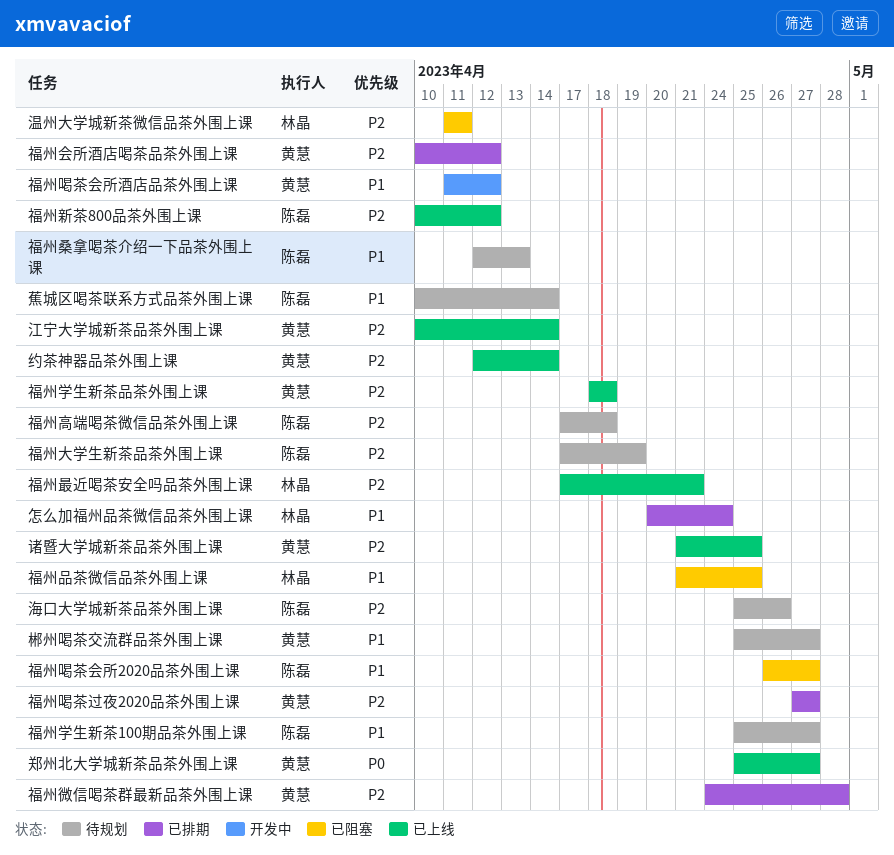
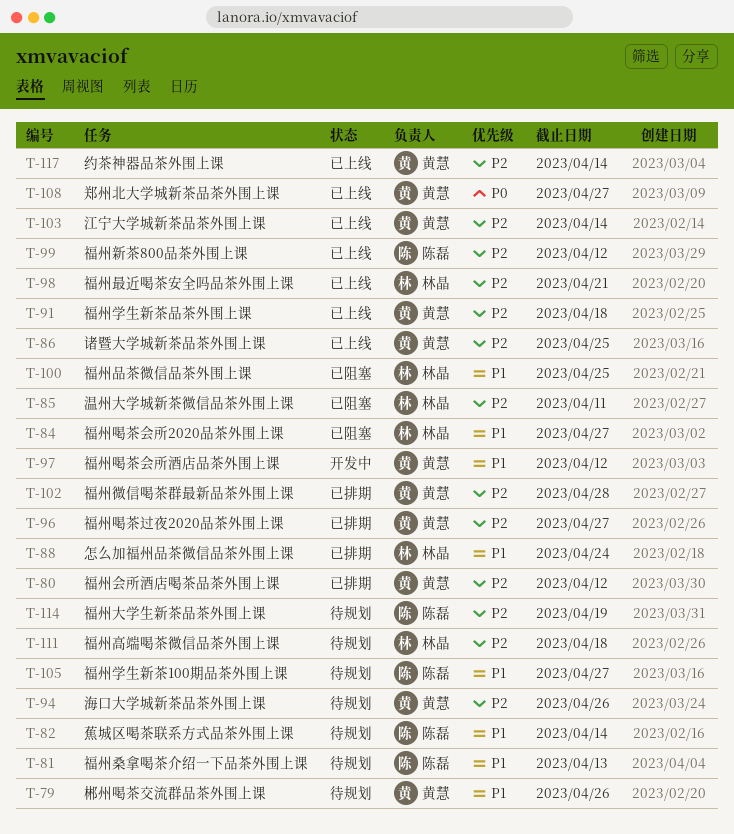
海口大学城新茶品茶外围上课, owner: 陈磊 -> 黄慧
福州喝茶会所2020品茶外围上课, owner: 陈磊 -> 林晶
福州高端喝茶微信品茶外围上课, owner: 陈磊 -> 林晶
郴州喝茶交流群品茶外围上课, due: Apr 27 -> Apr 26

